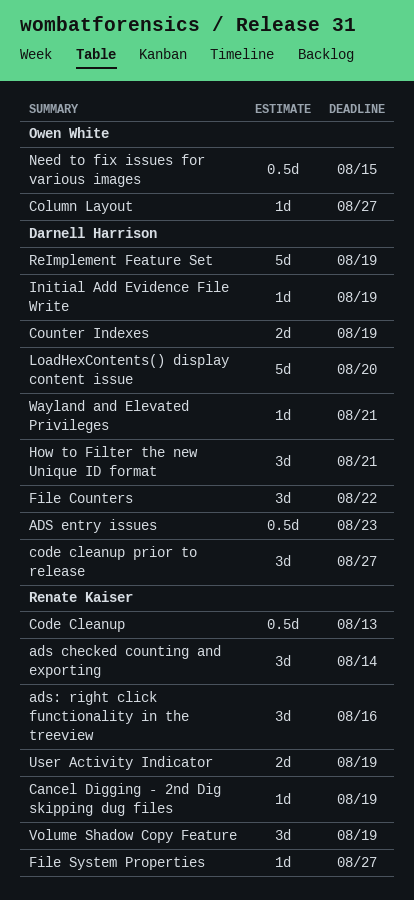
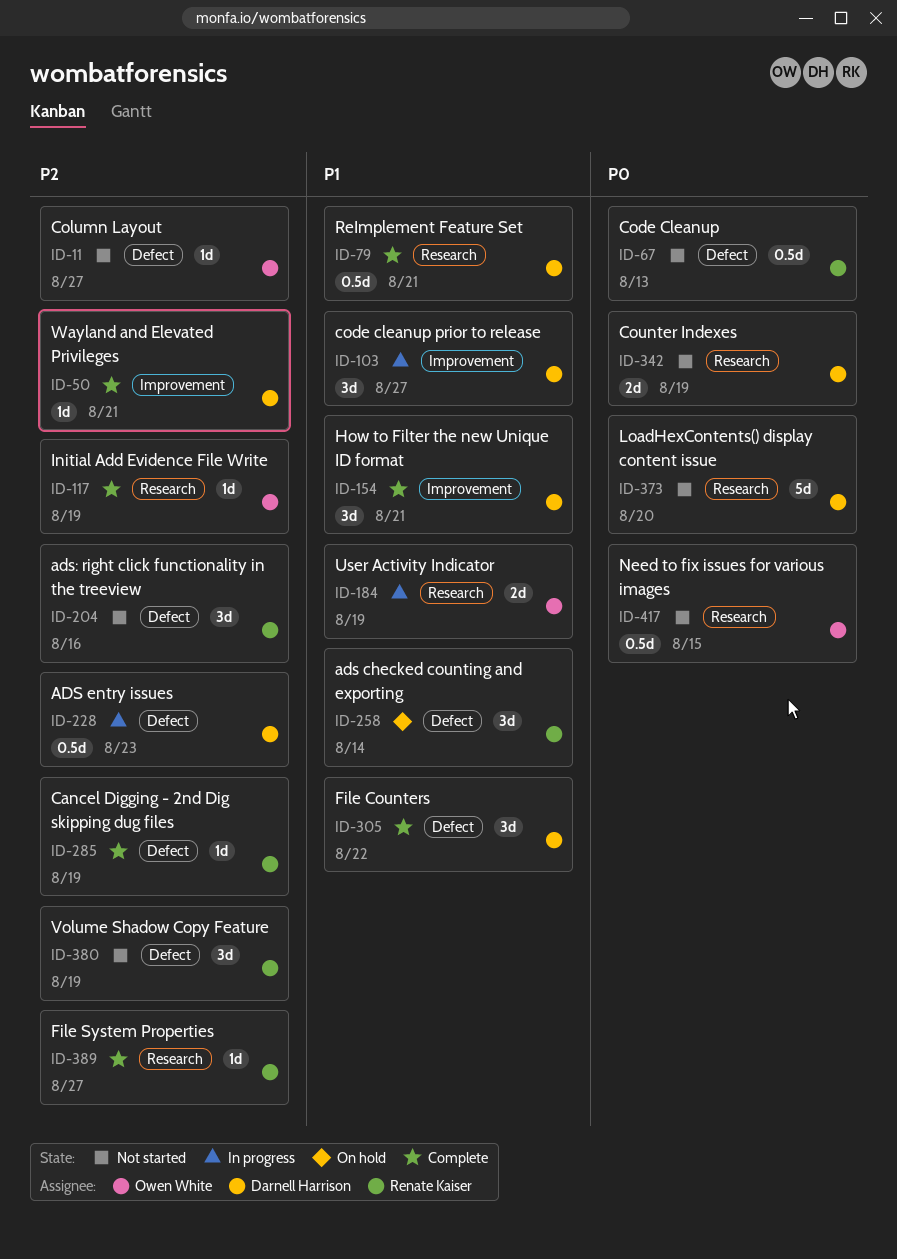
Initial Add Evidence File Write, owner: Darnell Harrison -> Owen White
ReImplement Feature Set, estimate: 5d -> 0.5d
ReImplement Feature Set, due: Aug 19 -> Aug 21
User Activity Indicator, owner: Renate Kaiser -> Owen White

